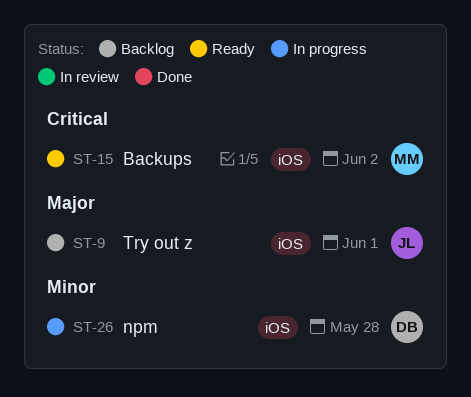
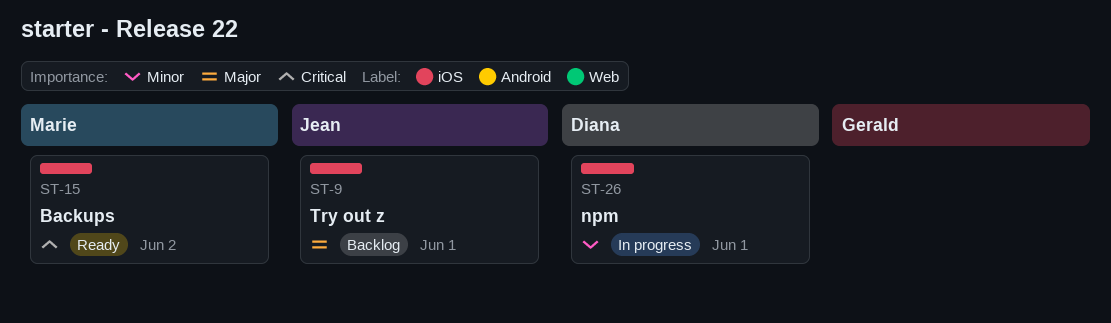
ST-26, due: May 28 -> Jun 1

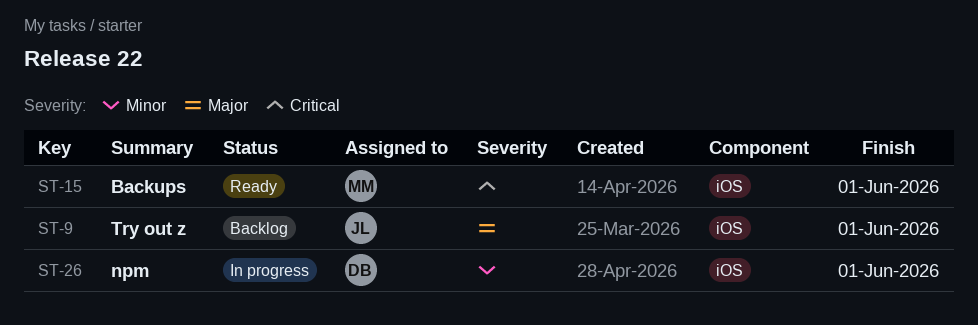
ST-15, due: Jun 2 -> Jun 1

